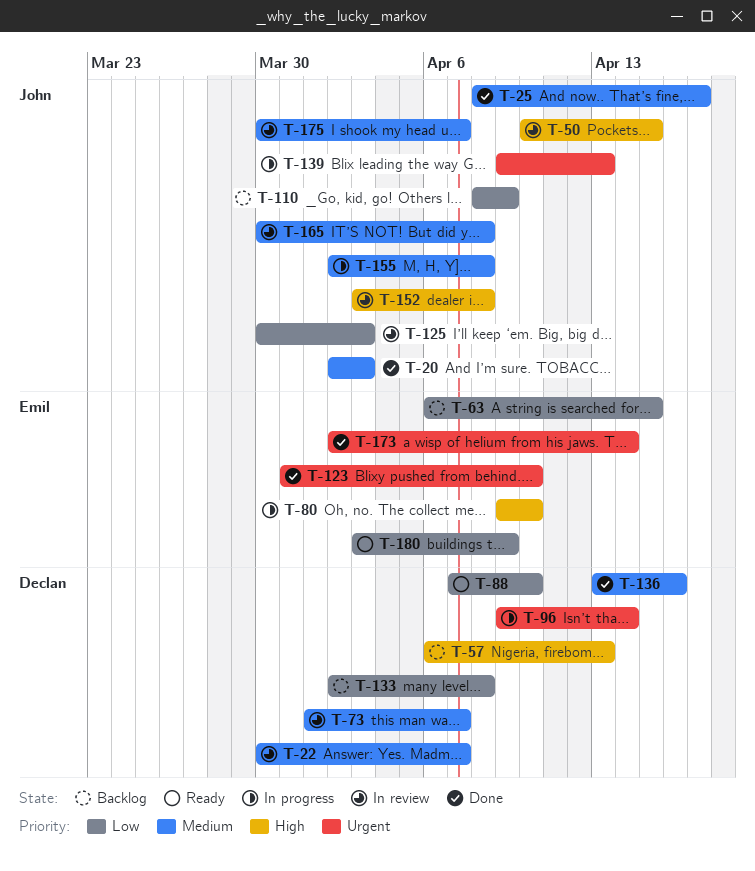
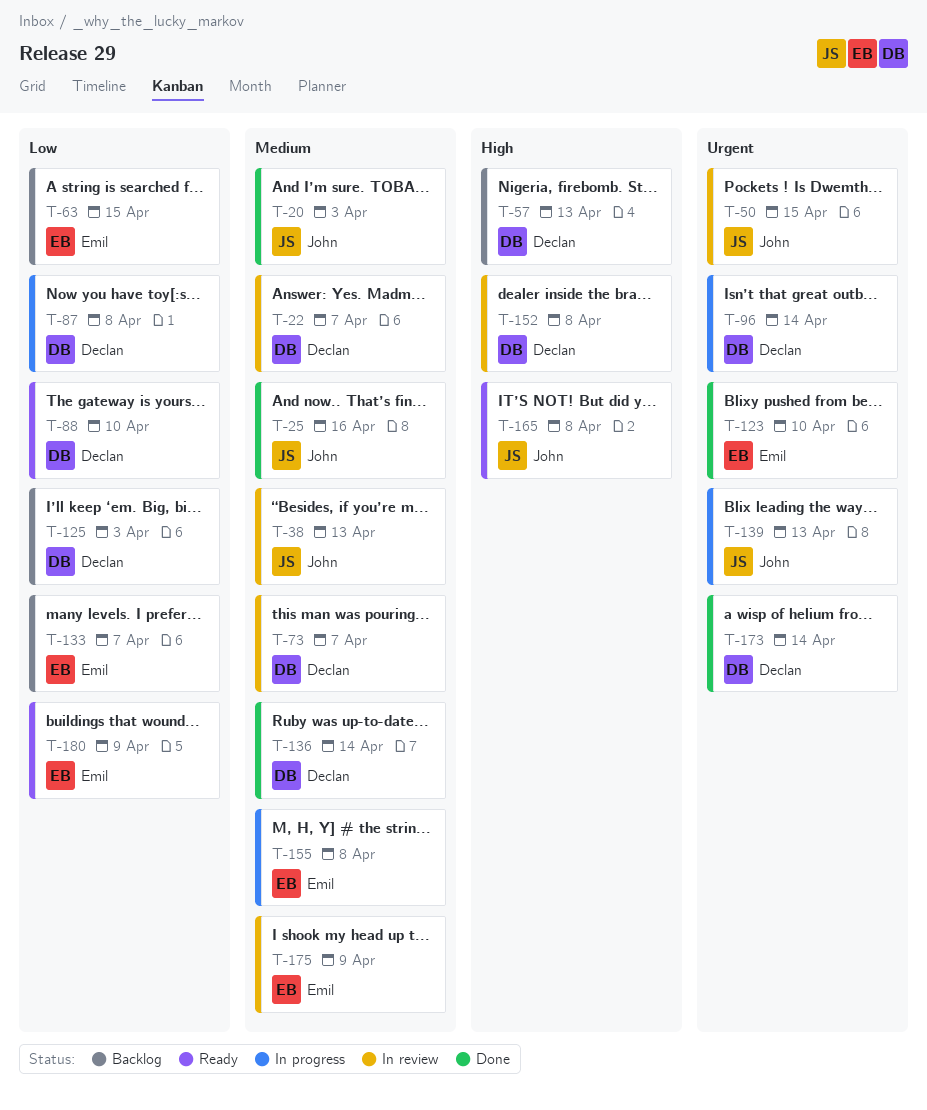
T-25, due: Apr 17 -> Apr 16
T-38: none -> present
T-50, priority: High -> Urgent
T-80: present -> none
T-87: none -> present
T-110: present -> none
T-125, status: In review -> Backlog
T-125, owner: John -> Declan
T-133, owner: Declan -> Emil
T-133, due: Apr 8 -> Apr 7
T-136, due: Apr 16 -> Apr 14
T-152, owner: John -> Declan
T-155, owner: John -> Emil
T-165, status: In review -> Ready
T-165, priority: Medium -> High
T-173, owner: Emil -> Declan
T-175, owner: John -> Emil
T-175, due: Apr 7 -> Apr 9

